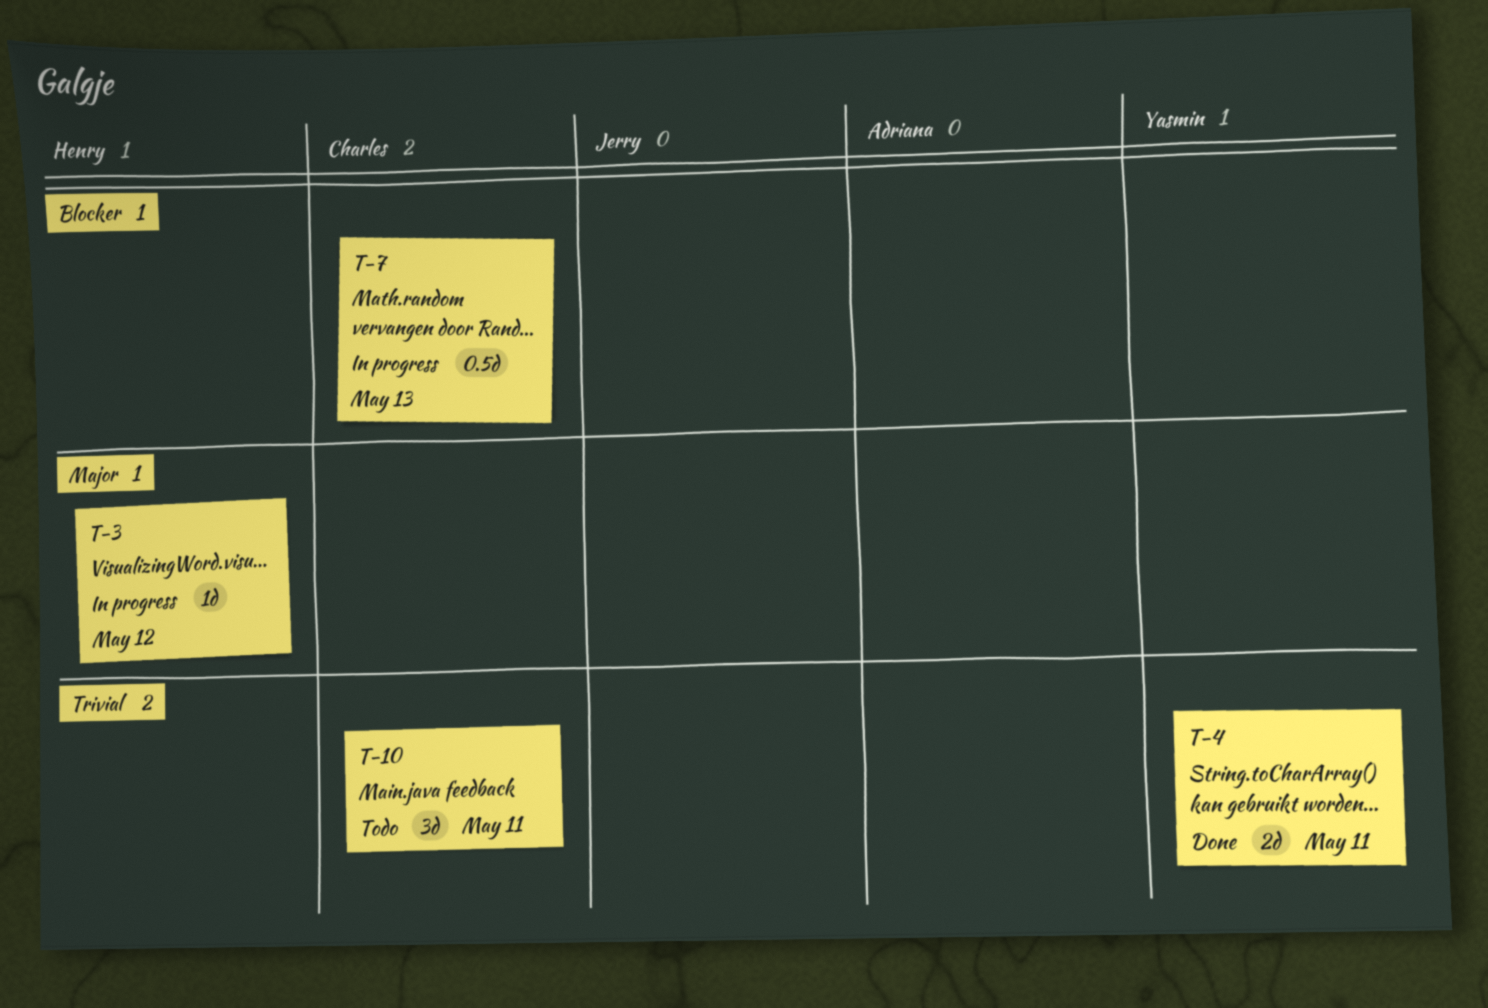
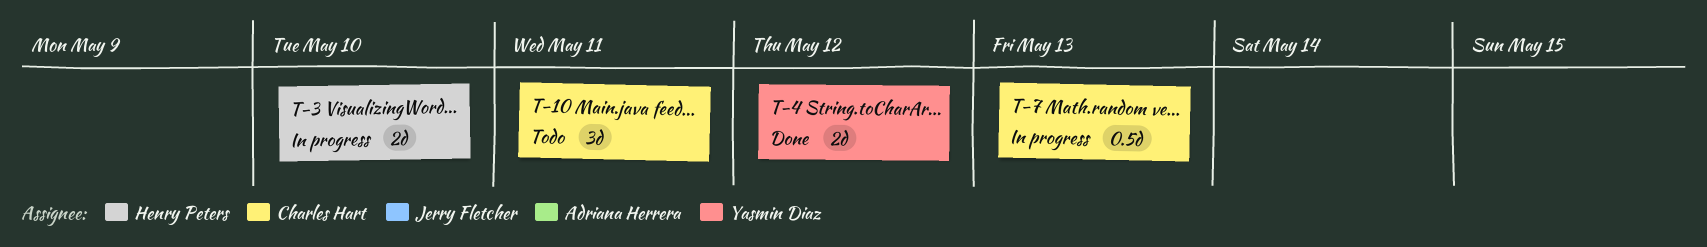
T-3, estimate: 1d -> 2d
T-3, due: May 12 -> May 10
T-4, due: May 11 -> May 12

